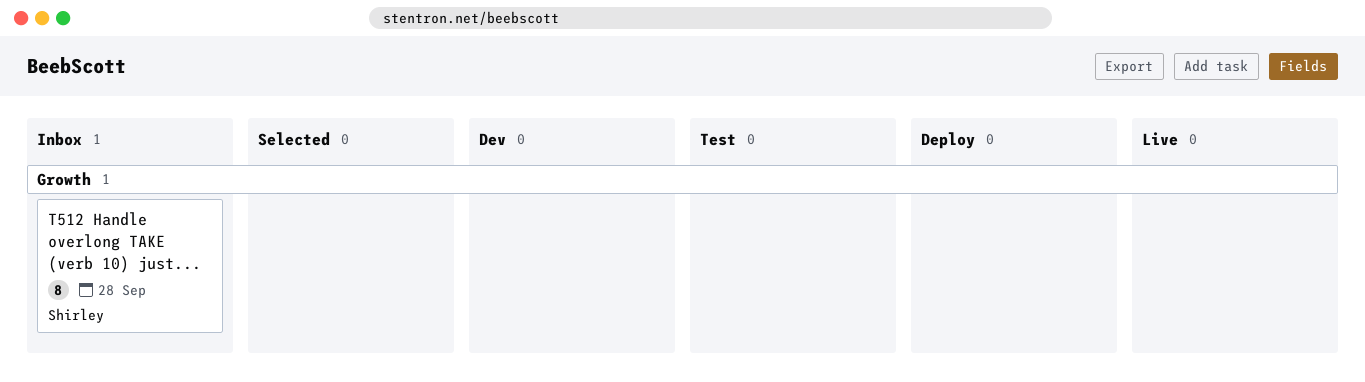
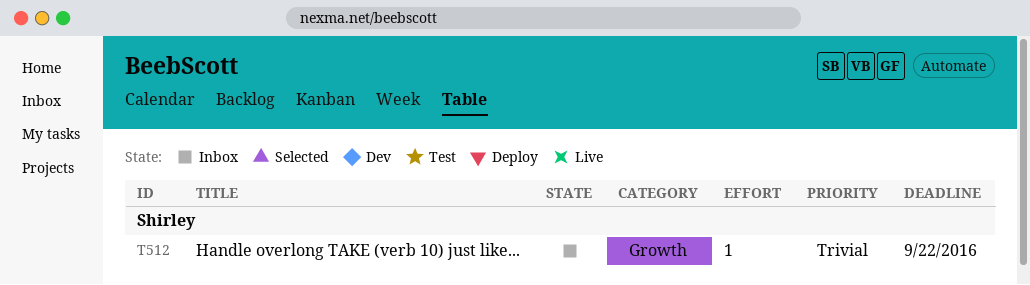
T512, estimate: 8 -> 1
T512, due: Sep 28 -> Sep 22

